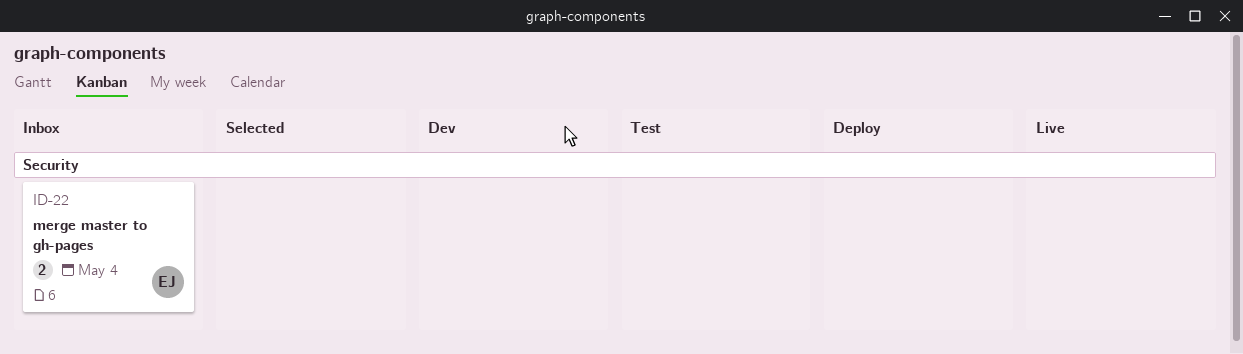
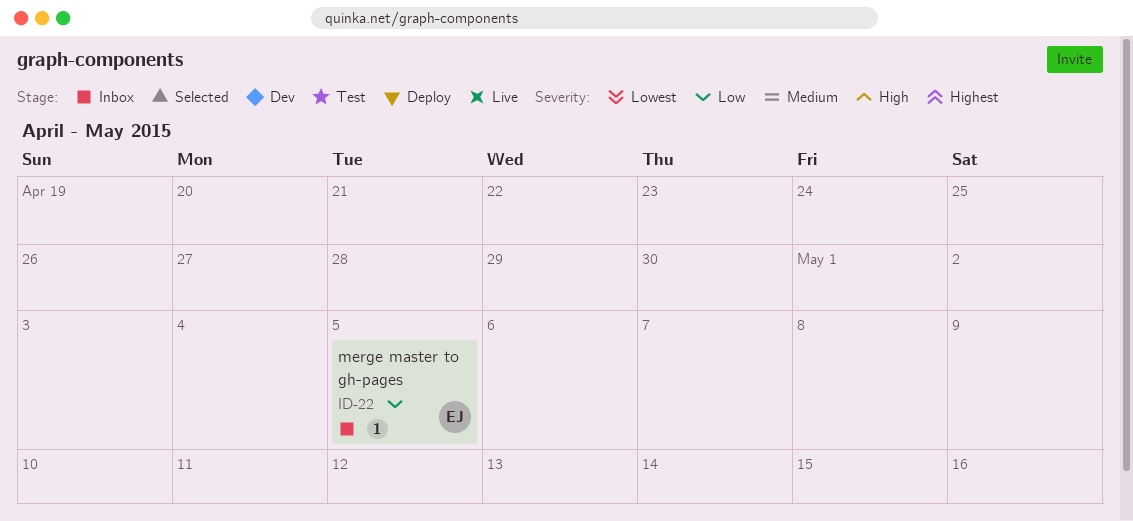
ID-22, estimate: 2 -> 1
ID-22, due: May 4 -> May 5

